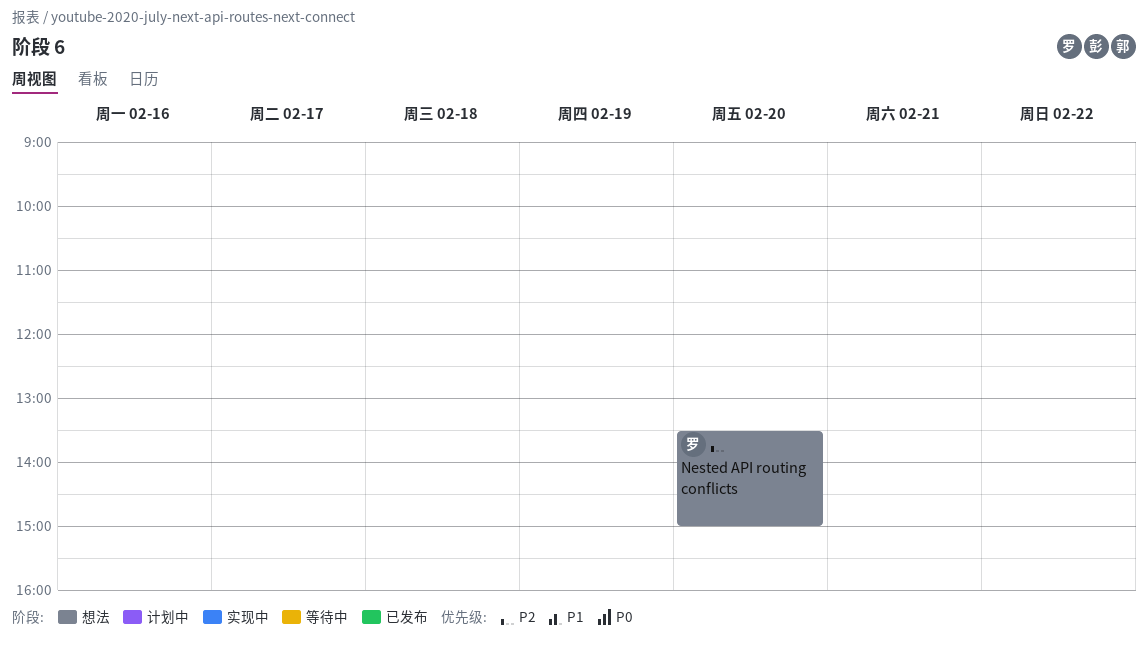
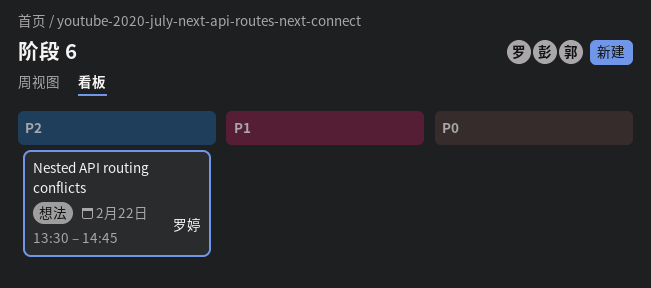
Nested API routing conflicts, day: Feb 20 -> Feb 22
Nested API routing conflicts, ends: 15:00 -> 14:45

